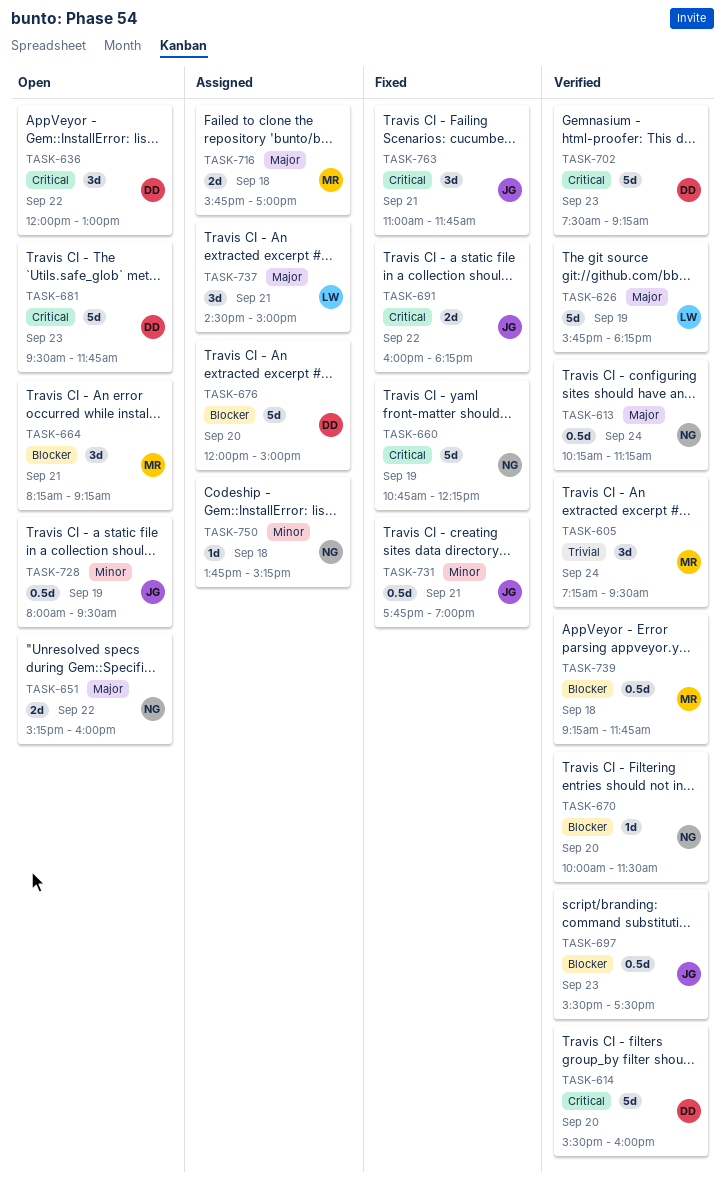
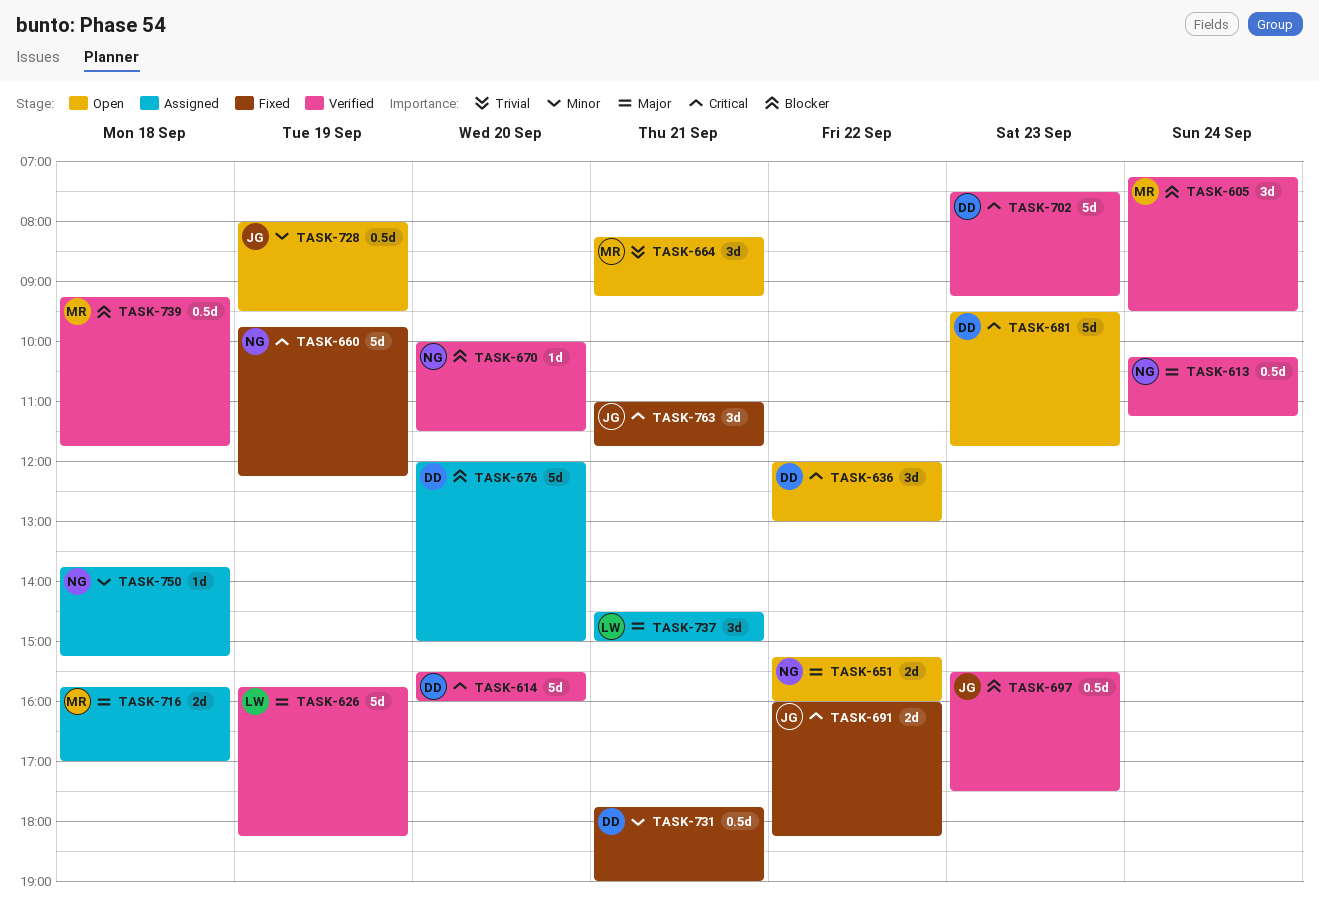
TASK-605, priority: Trivial -> Blocker
TASK-660, begins: 10:45 -> 09:45
TASK-664, priority: Blocker -> Trivial
TASK-731, owner: JG -> DD

